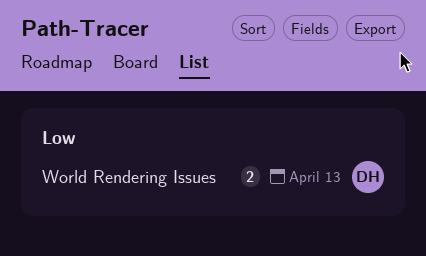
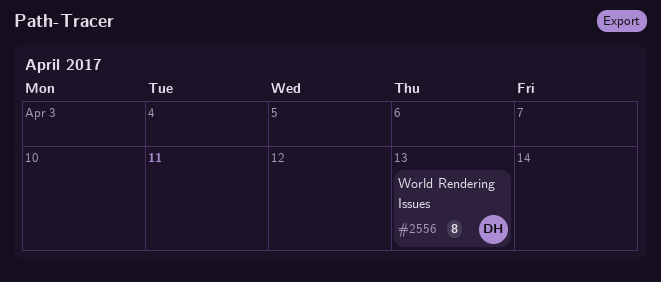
World Rendering Issues, estimate: 2 -> 8

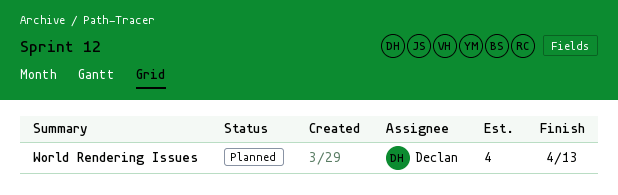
World Rendering Issues, estimate: 8 -> 4

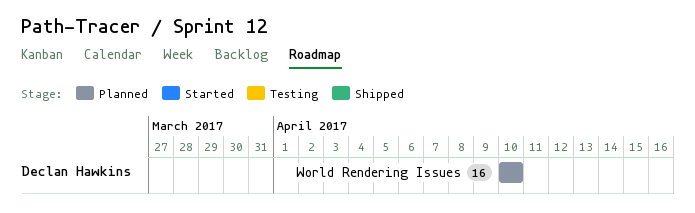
World Rendering Issues, estimate: 4 -> 16
World Rendering Issues, due: Apr 13 -> Apr 10

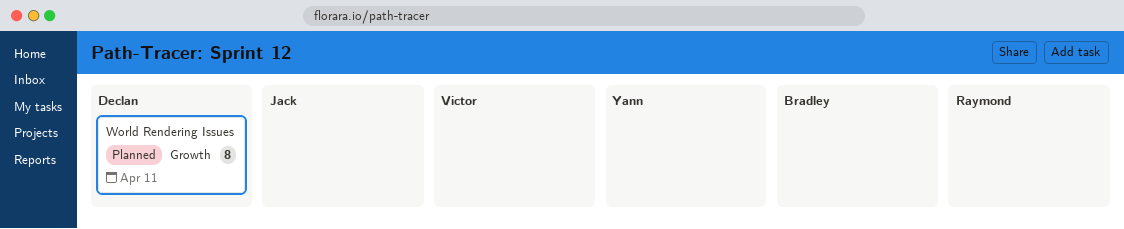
World Rendering Issues, estimate: 16 -> 8
World Rendering Issues, due: Apr 10 -> Apr 11

